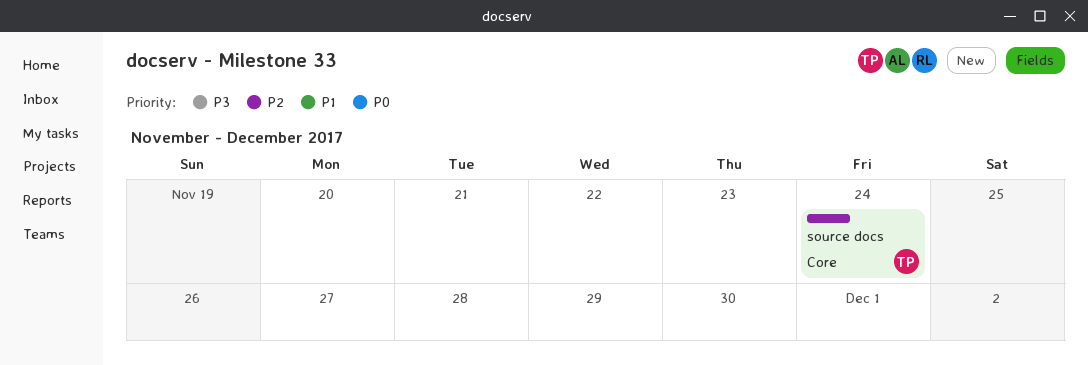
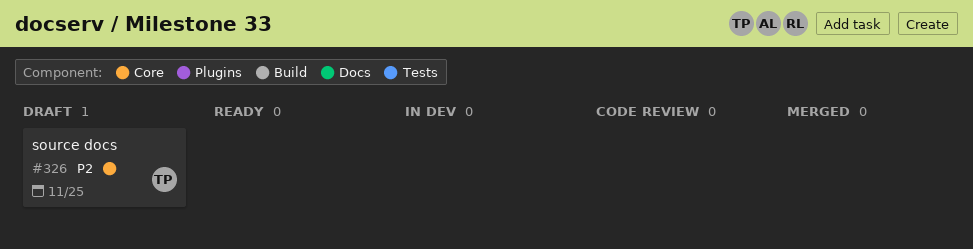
source docs, due: Nov 24 -> Nov 25

